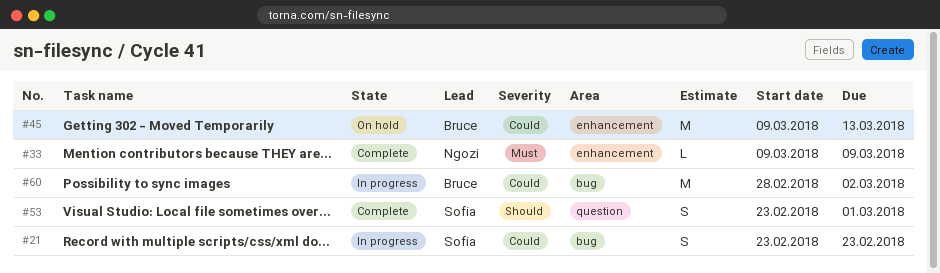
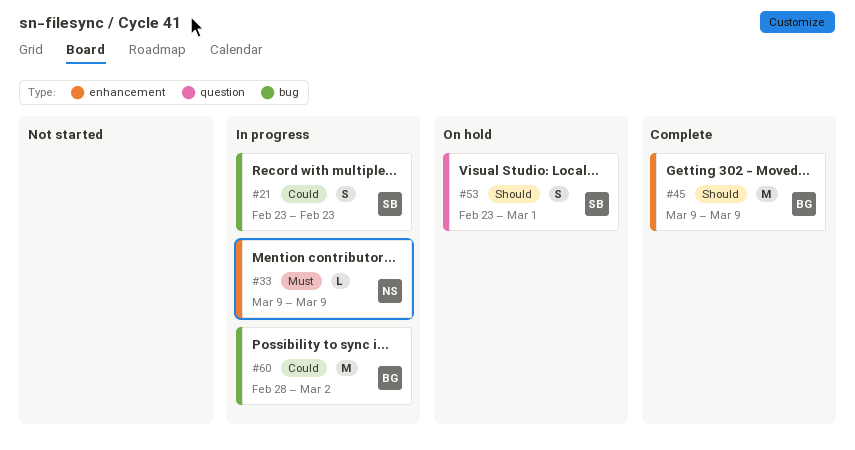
#33, status: Complete -> In progress
#45, status: On hold -> Complete
#45, priority: Could -> Should
#45, due: Mar 13 -> Mar 9
#53, status: Complete -> On hold

